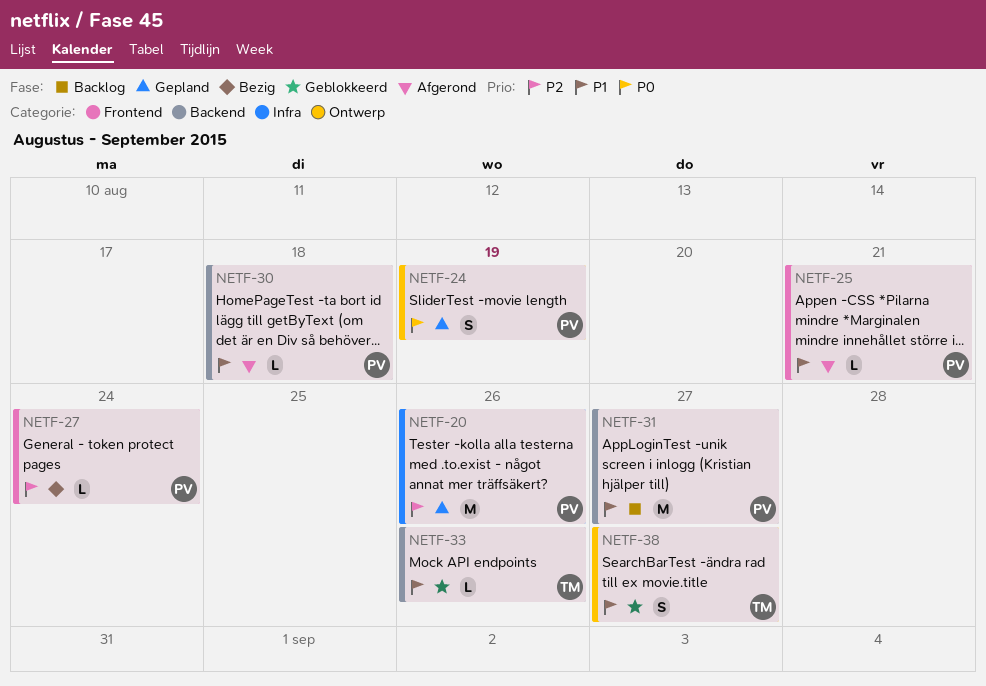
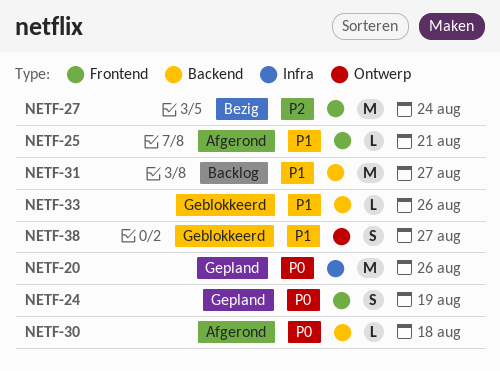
NETF-20, priority: P2 -> P0
NETF-24, label: Ontwerp -> Frontend
NETF-27, estimate: L -> M
NETF-30, priority: P1 -> P0

